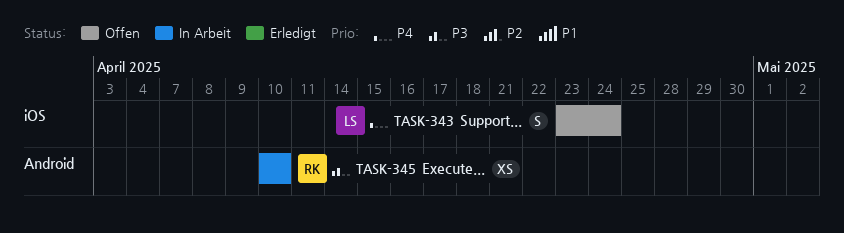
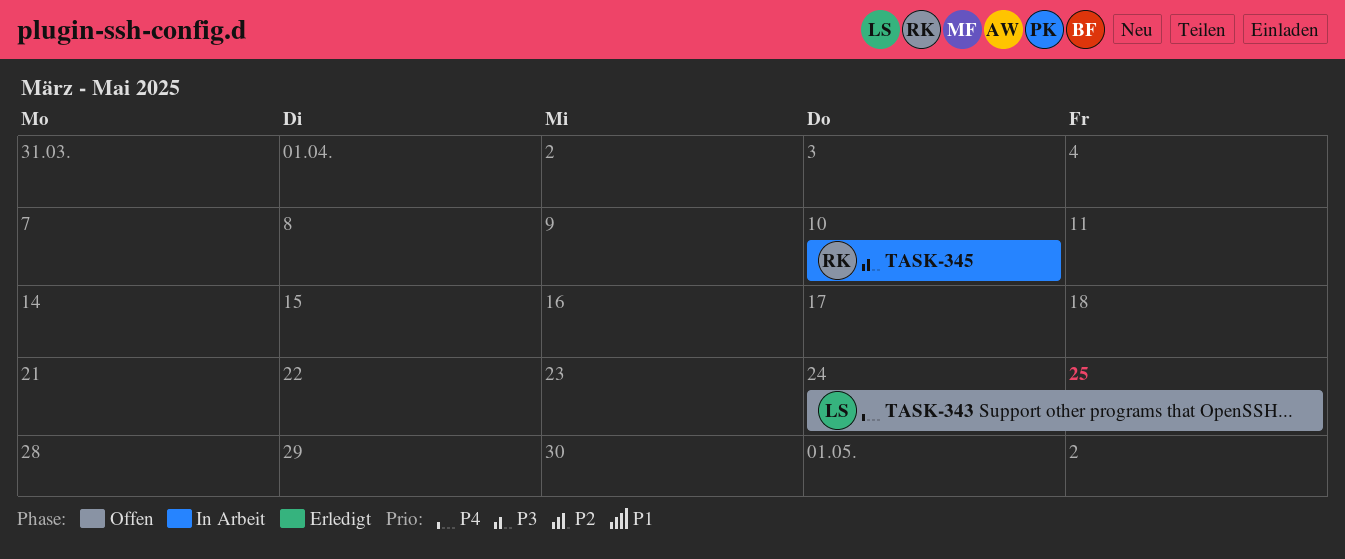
TASK-343, start: Apr 23 -> Apr 24
TASK-343, due: Apr 24 -> Apr 25

